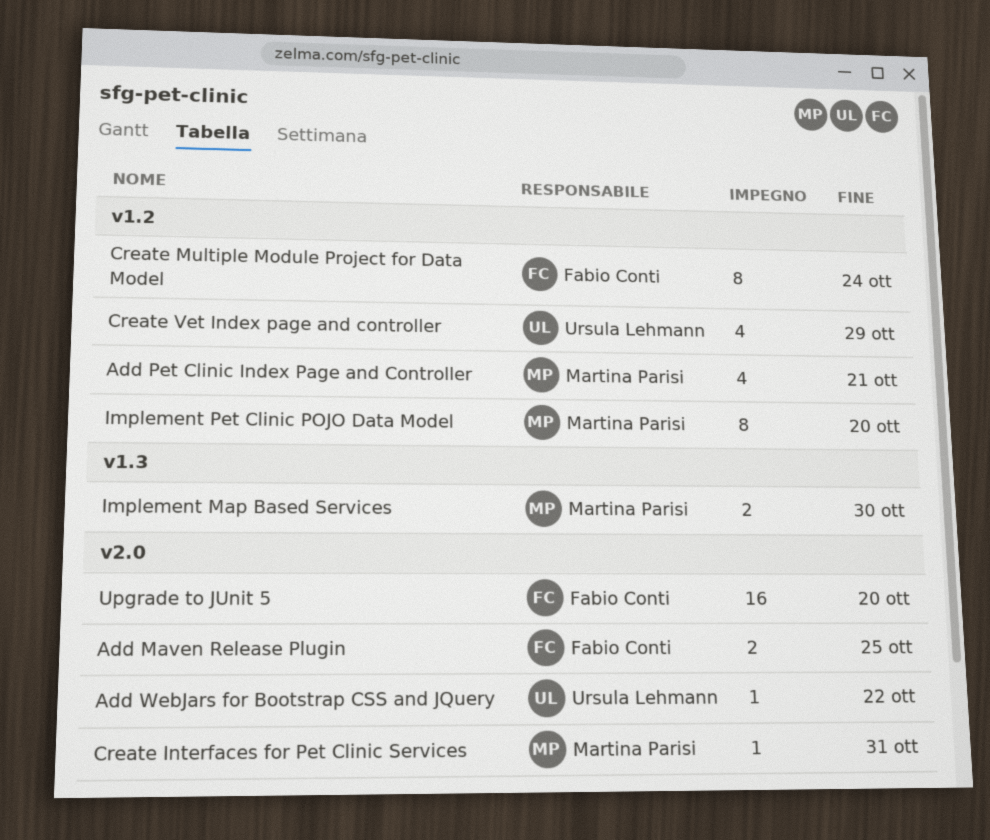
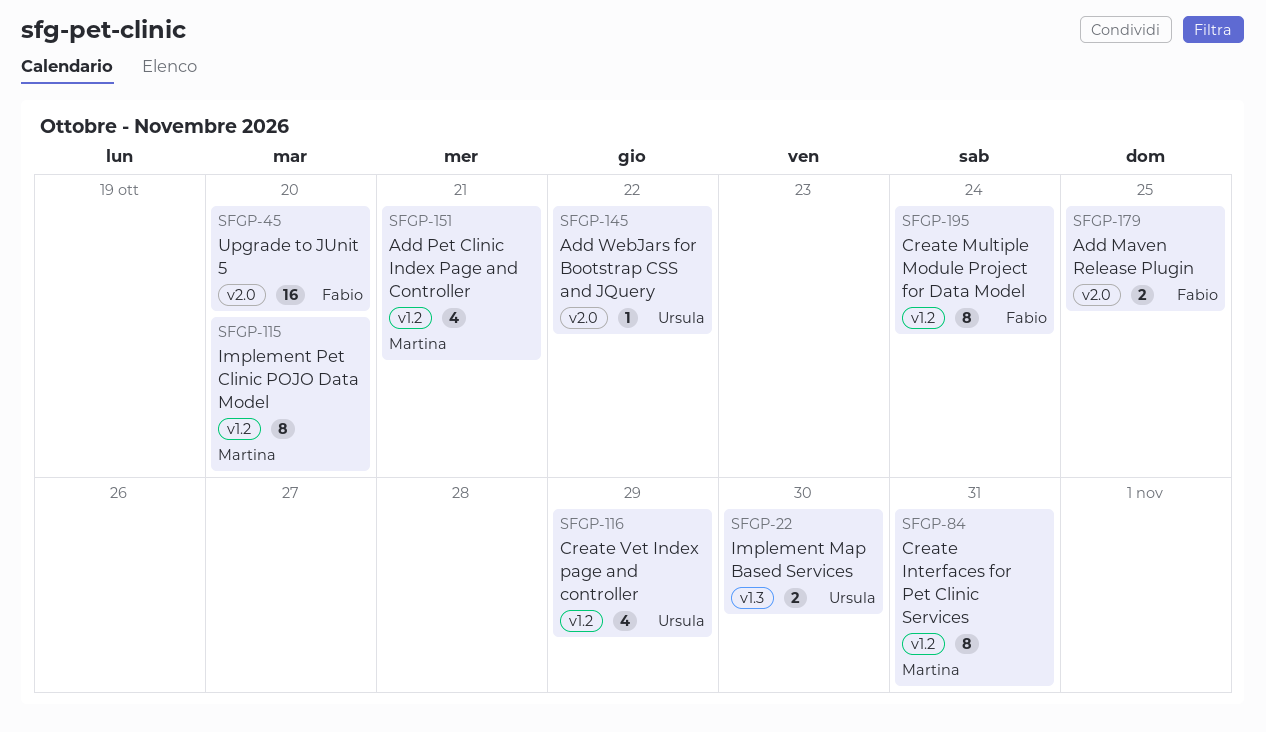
Create Interfaces for Pet Clinic Services, label: v2.0 -> v1.2
Create Interfaces for Pet Clinic Services, estimate: 1 -> 8
Implement Map Based Services, owner: Martina Parisi -> Ursula Lehmann

